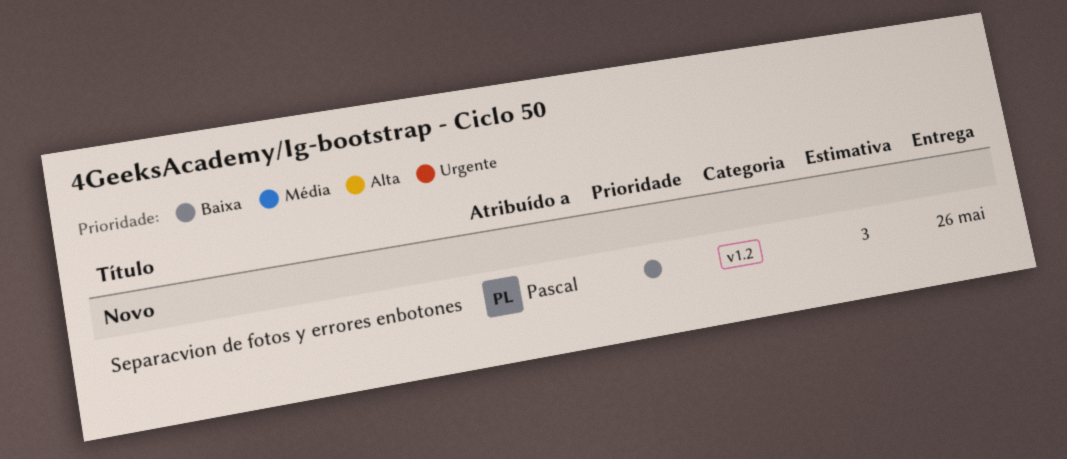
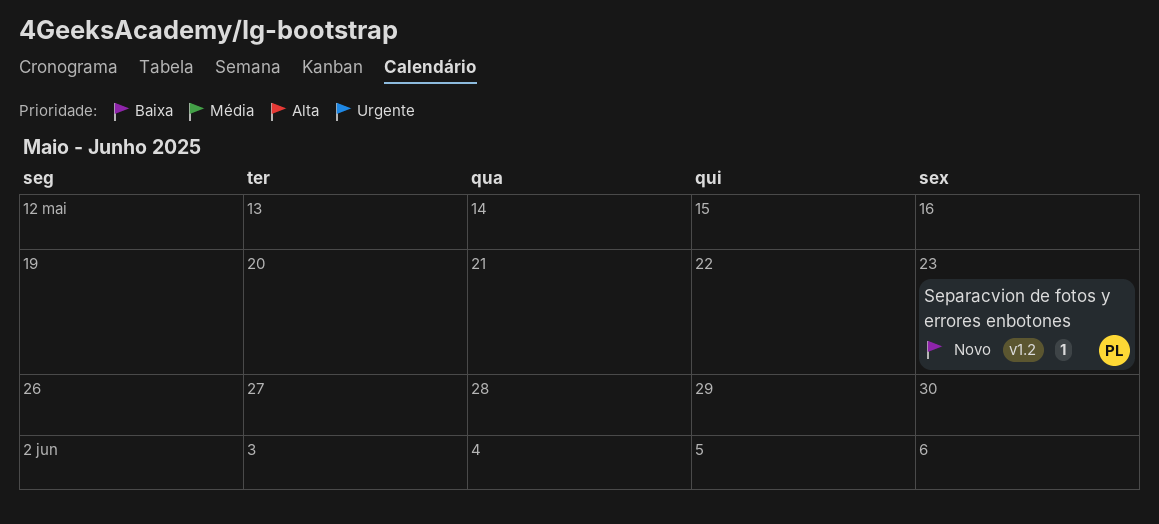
Separacvion de fotos y errores enbotones, estimate: 3 -> 1
Separacvion de fotos y errores enbotones, due: May 26 -> May 23

